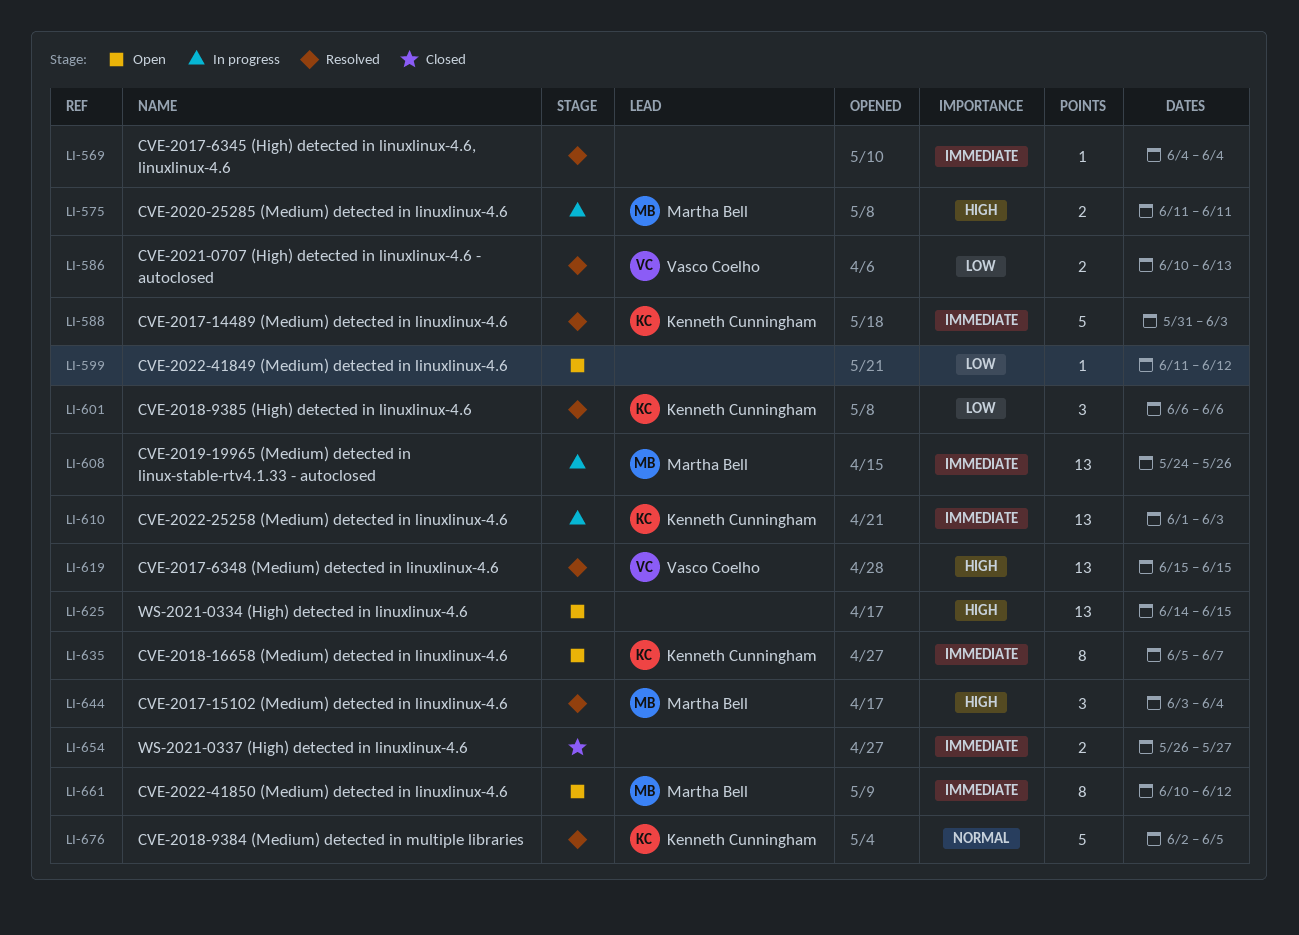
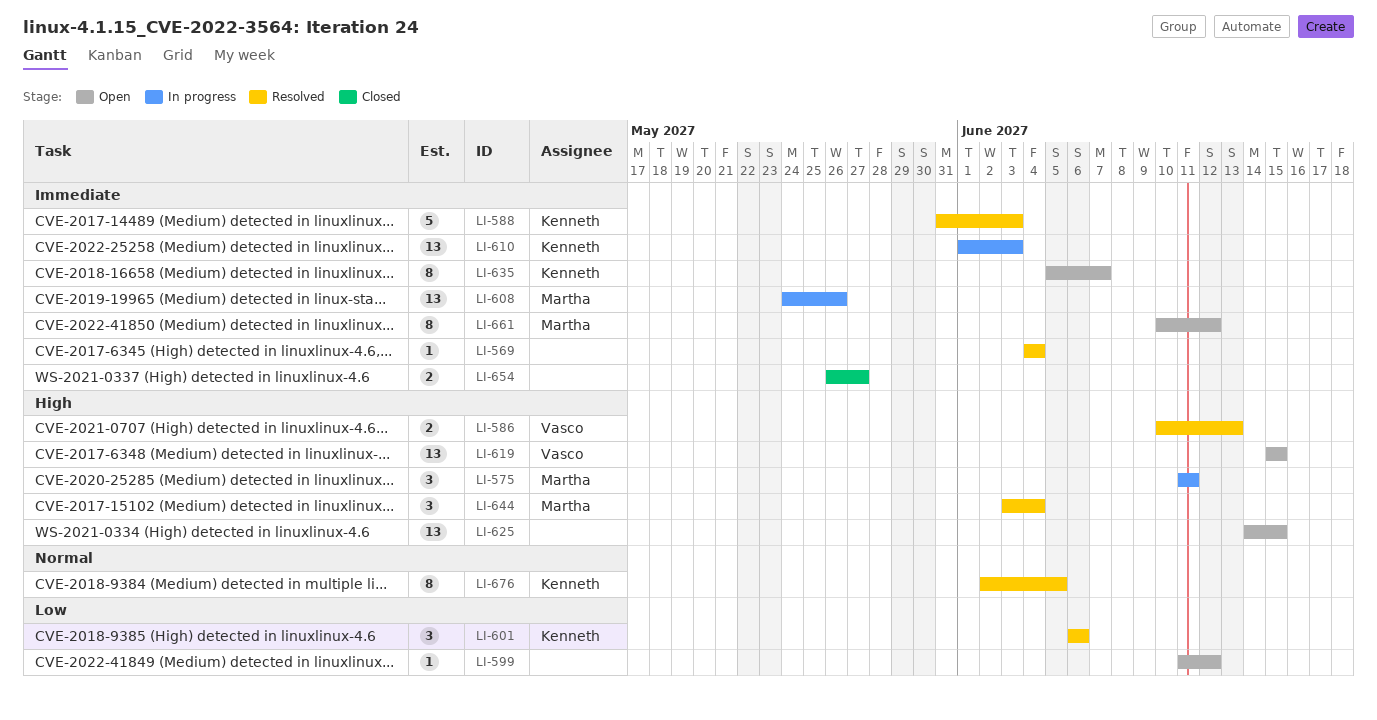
LI-575, estimate: 2 -> 3
LI-586, priority: Low -> High
LI-619, status: Resolved -> Open
LI-676, estimate: 5 -> 8

